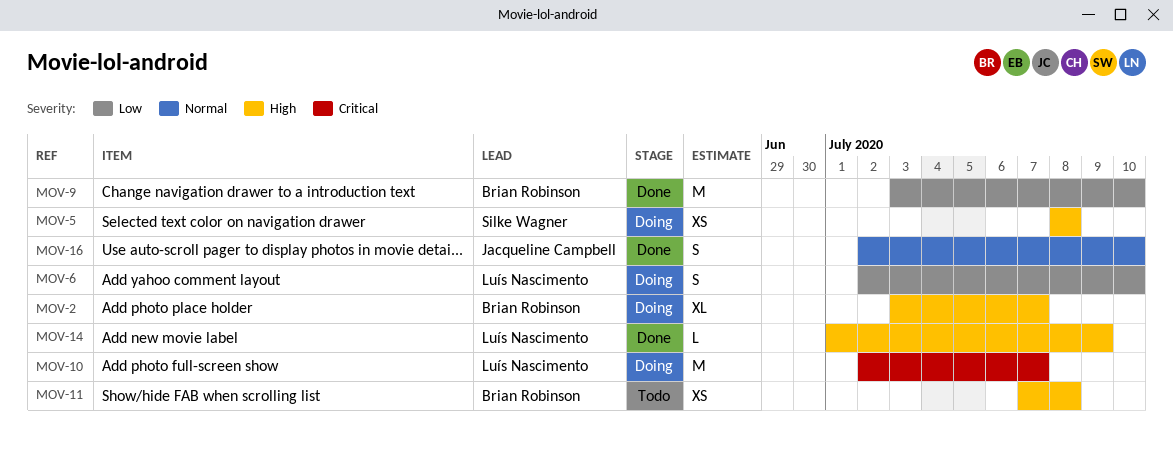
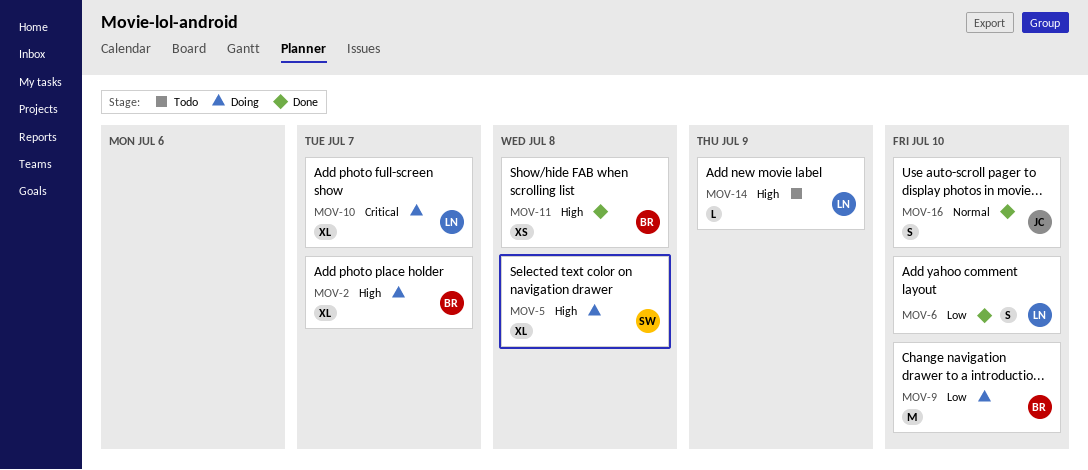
MOV-5, estimate: XS -> XL
MOV-6, status: Doing -> Done
MOV-9, status: Done -> Doing
MOV-10, estimate: M -> XL
MOV-11, status: Todo -> Done
MOV-14, status: Done -> Todo

